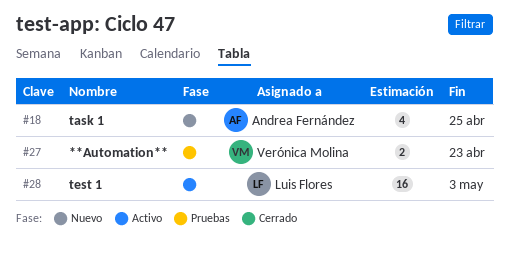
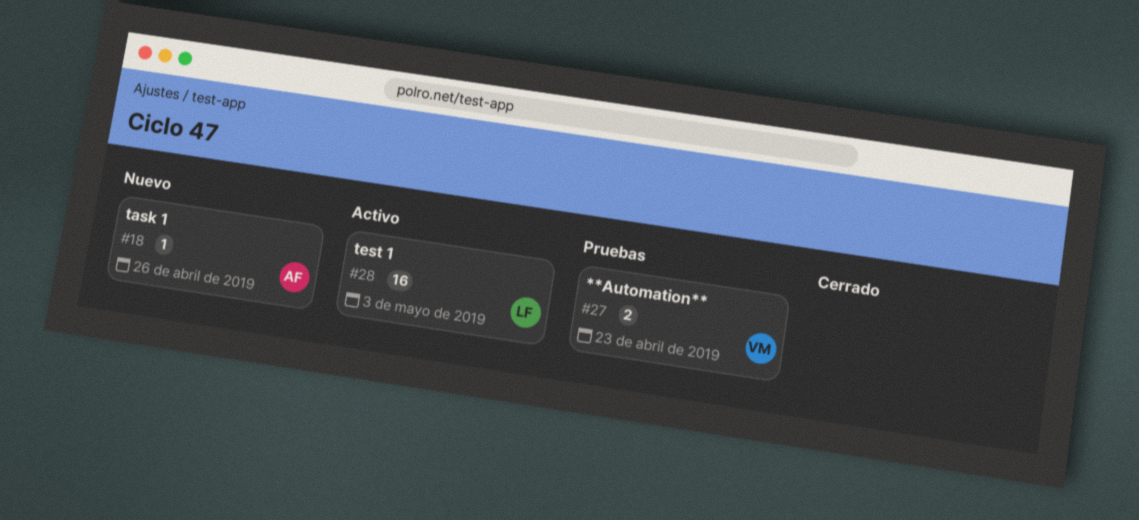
#18, estimate: 4 -> 1
#18, due: Apr 25 -> Apr 26

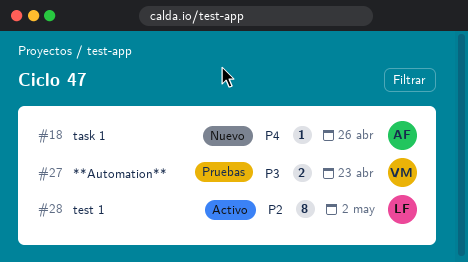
#28, estimate: 16 -> 8
#28, due: May 3 -> May 2

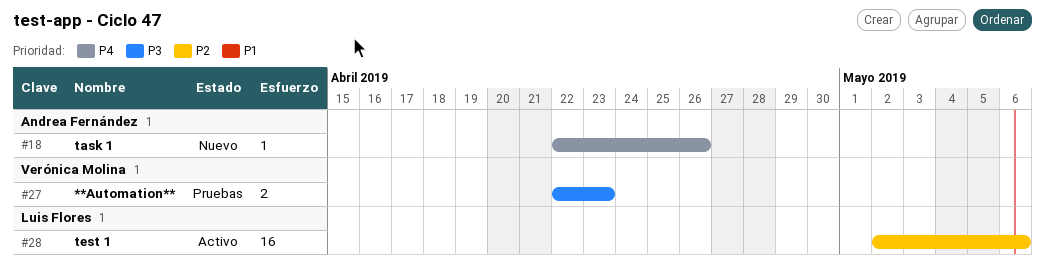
#28, estimate: 8 -> 16
#28, due: May 2 -> May 6

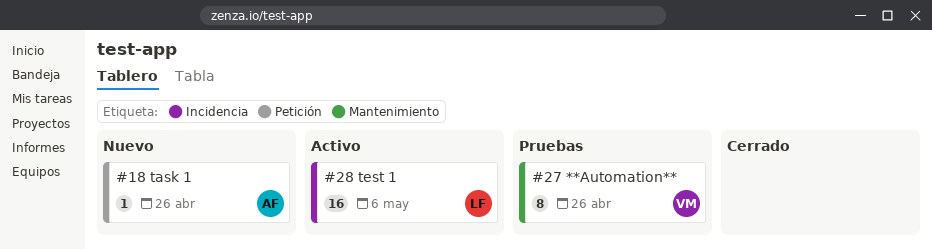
#27, estimate: 2 -> 8
#27, due: Apr 23 -> Apr 26

